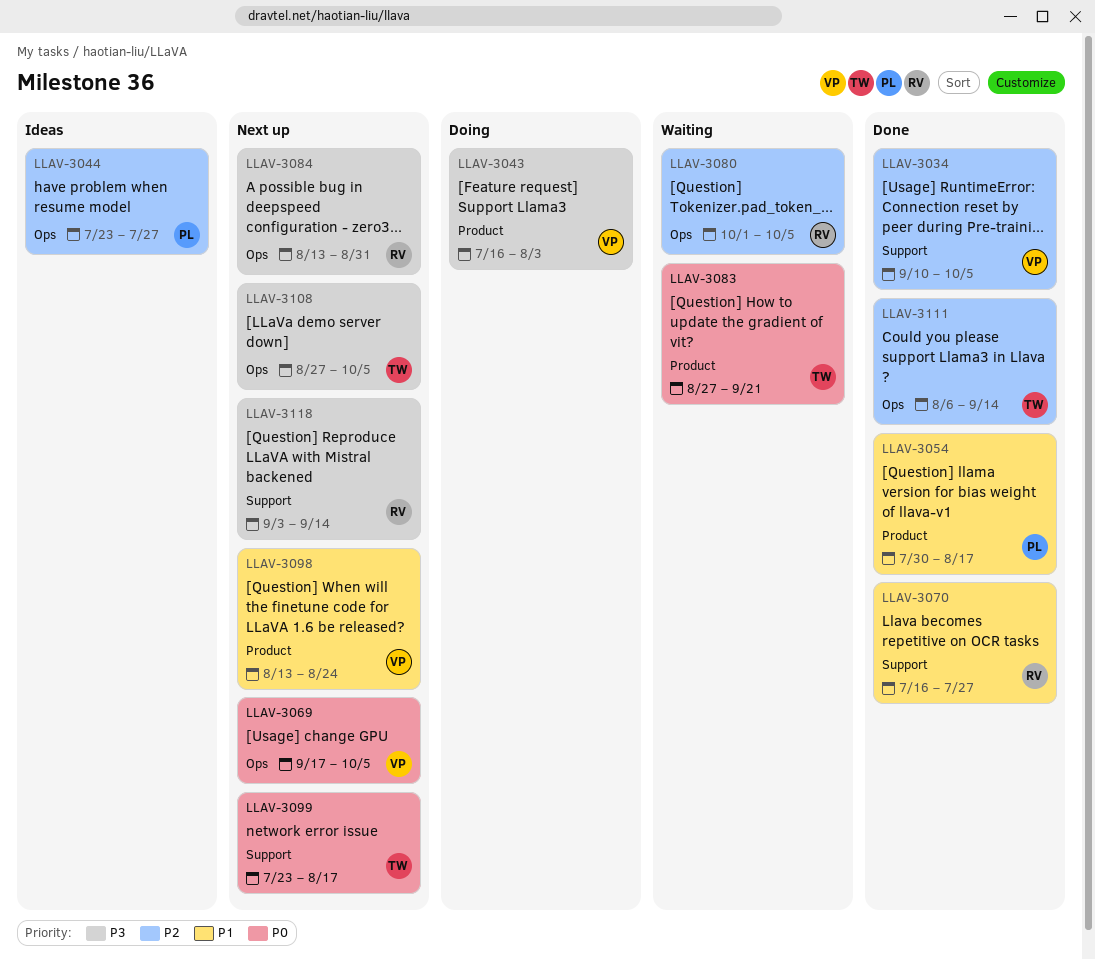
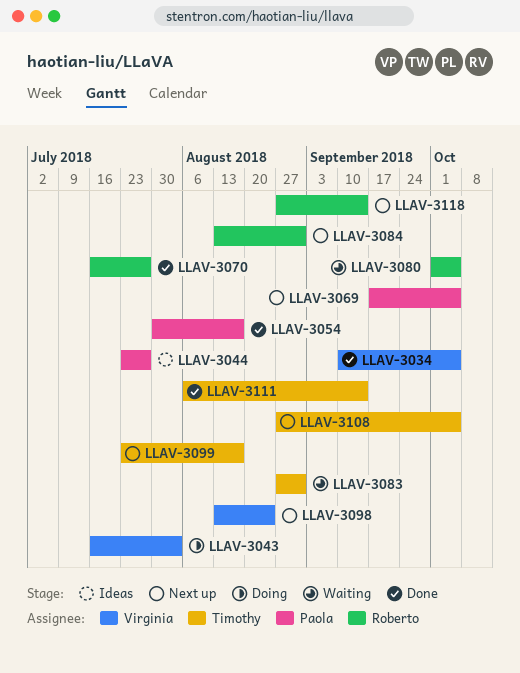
LLAV-3069, owner: Virginia -> Paola
LLAV-3083, due: Sep 21 -> Aug 31
LLAV-3118, start: Sep 3 -> Aug 27

